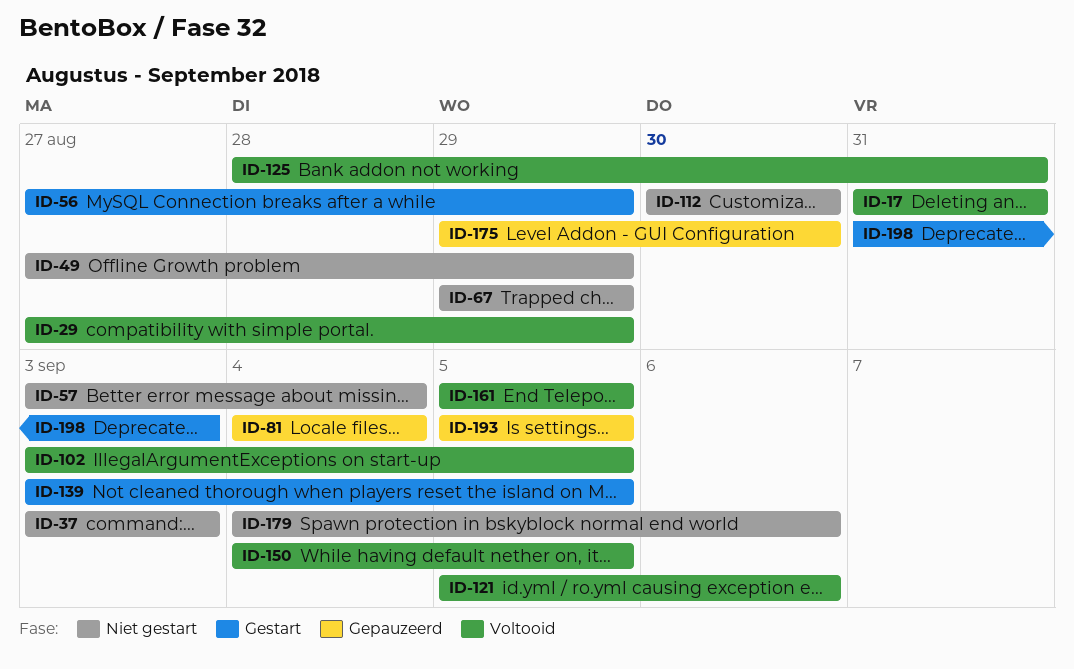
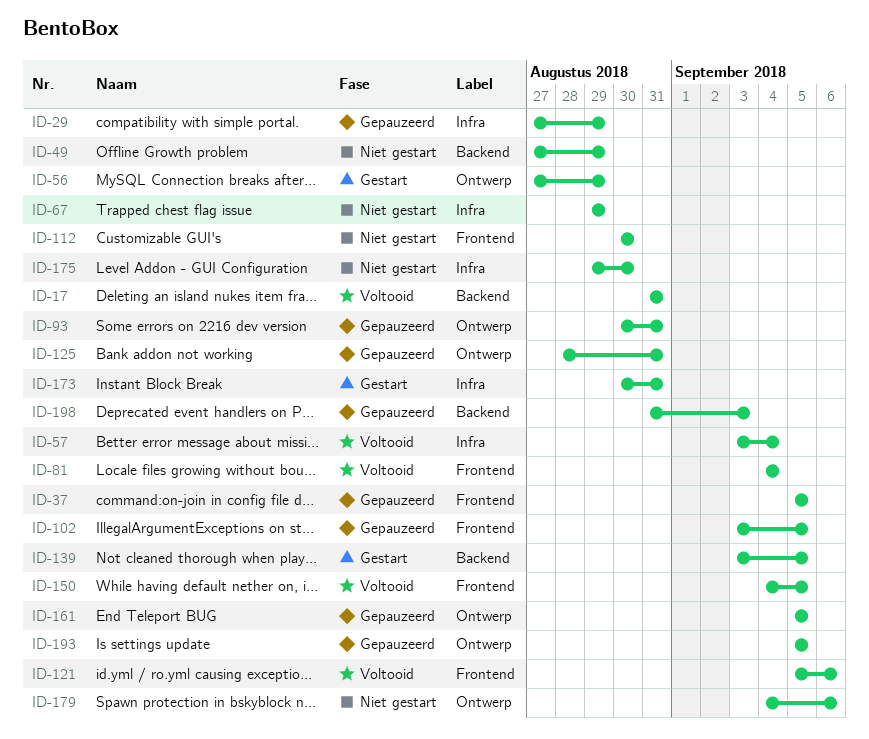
ID-29, status: Voltooid -> Gepauzeerd
ID-37, status: Niet gestart -> Gepauzeerd
ID-37, start: Sep 3 -> Sep 5
ID-37, due: Sep 3 -> Sep 5
ID-57, status: Niet gestart -> Voltooid
ID-81, status: Gepauzeerd -> Voltooid
ID-93: none -> present
ID-102, status: Voltooid -> Gepauzeerd
ID-125, status: Voltooid -> Gepauzeerd
ID-161, status: Voltooid -> Gepauzeerd
ID-173: none -> present
ID-175, status: Gepauzeerd -> Niet gestart
ID-198, status: Gestart -> Gepauzeerd

